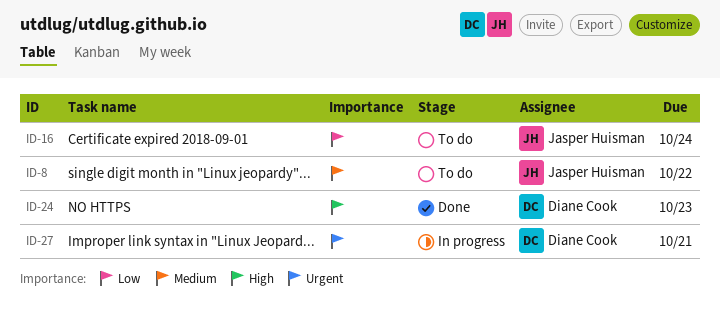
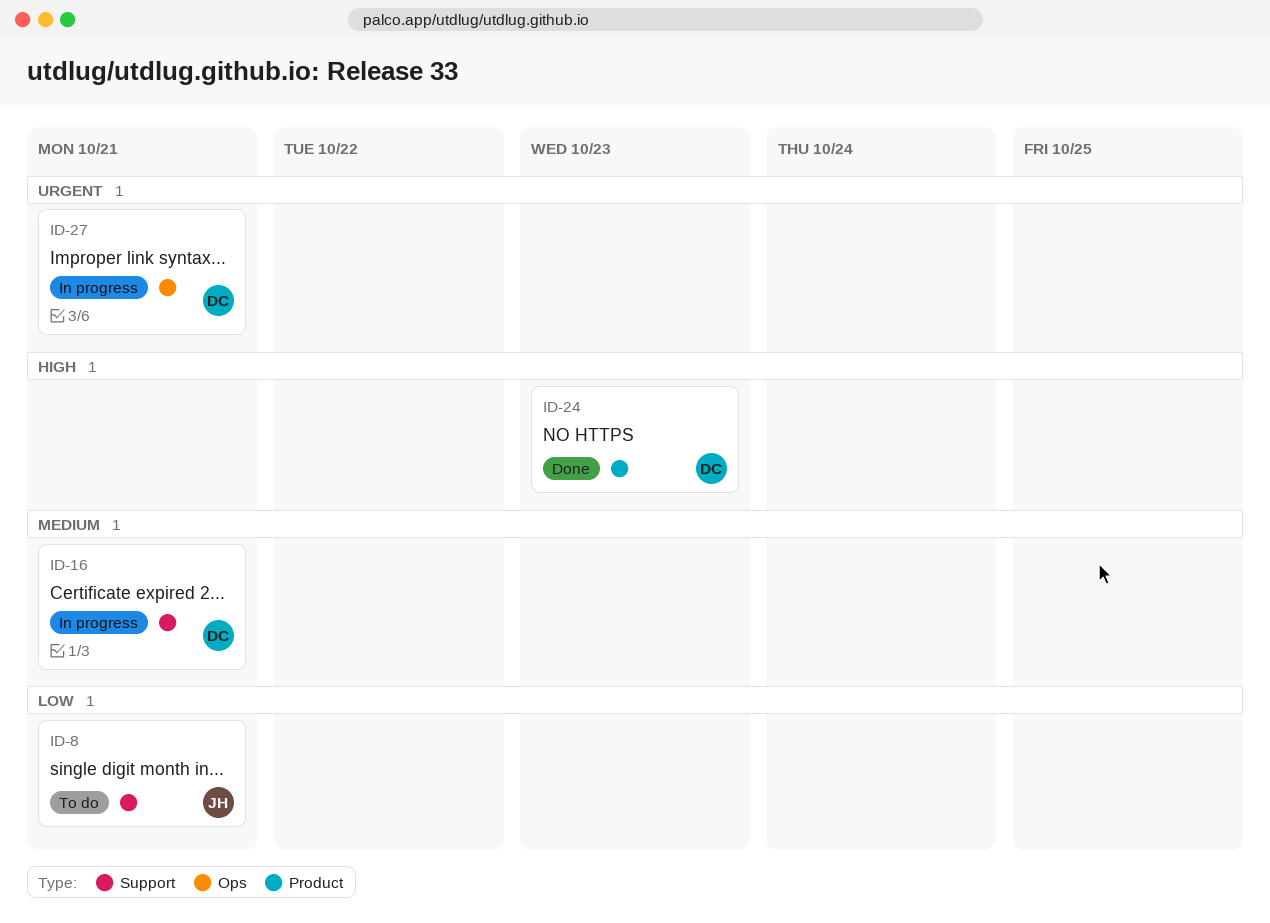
ID-8, priority: Medium -> Low
ID-8, due: Oct 22 -> Oct 21
ID-16, status: To do -> In progress
ID-16, owner: Jasper Huisman -> Diane Cook
ID-16, priority: Low -> Medium
ID-16, due: Oct 24 -> Oct 21

